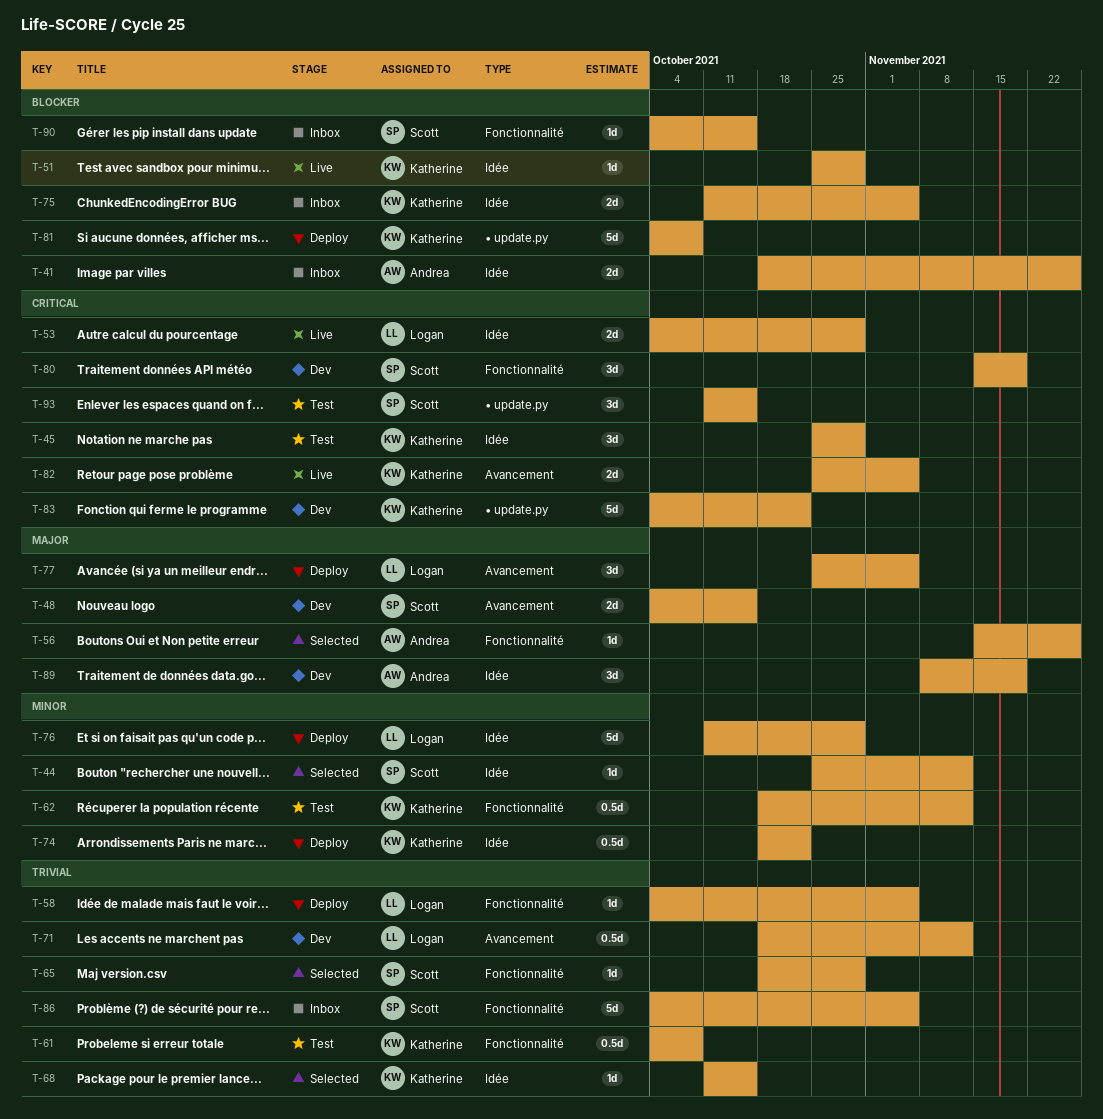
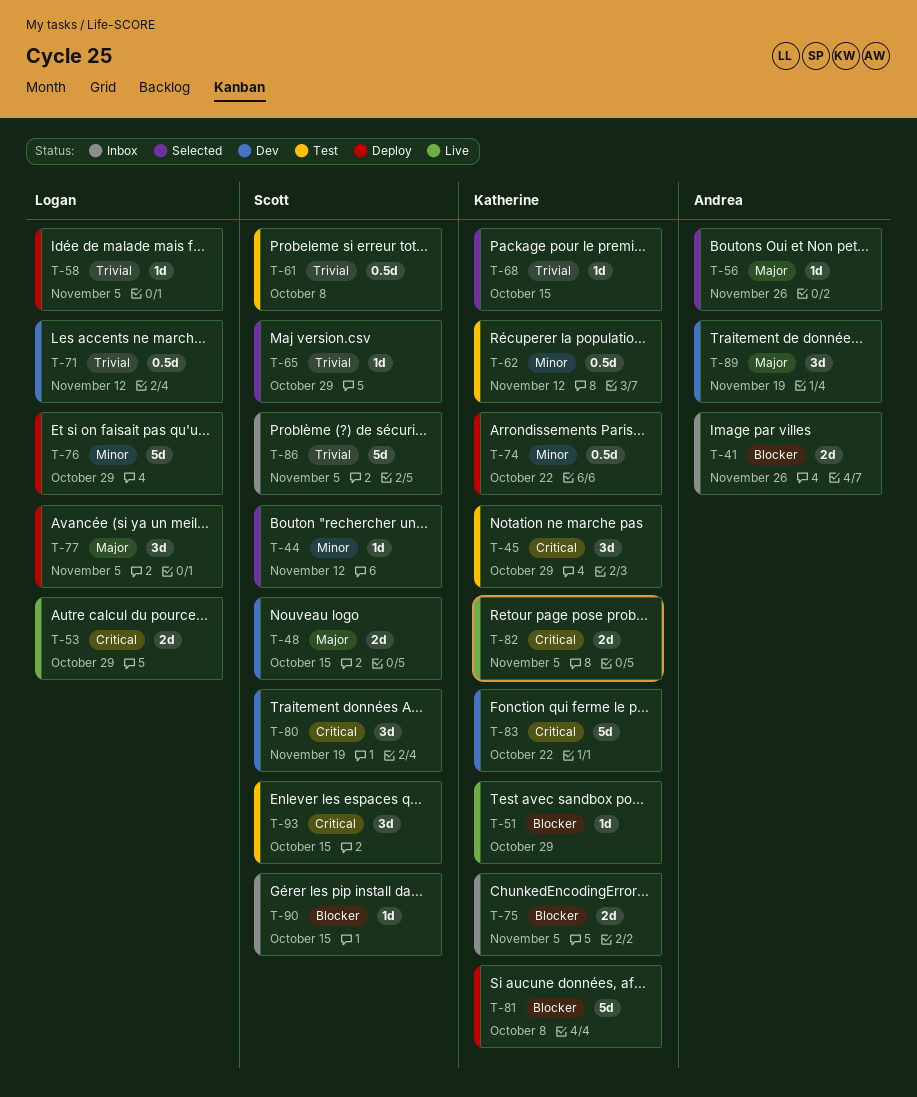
T-61, owner: Katherine -> Scott

